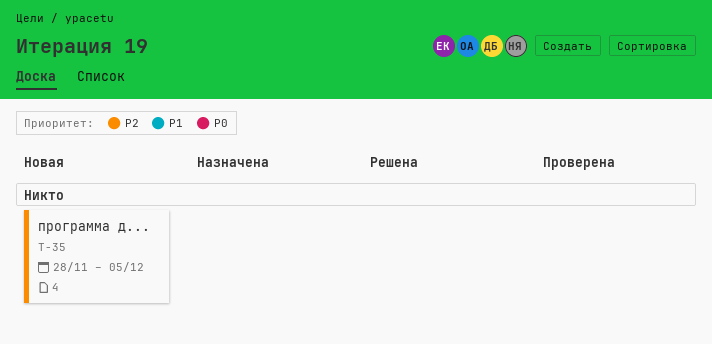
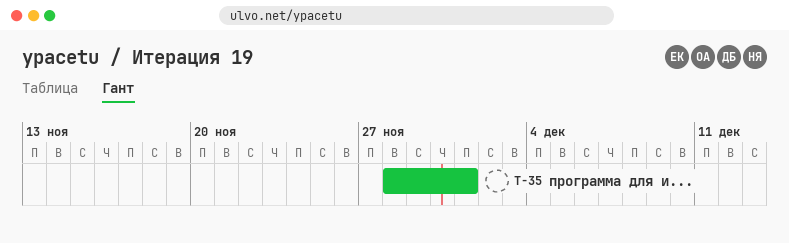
T-35, due: Dec 5 -> Dec 1

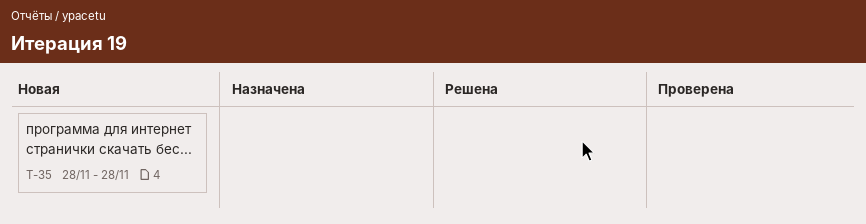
T-35, due: Dec 1 -> Nov 28

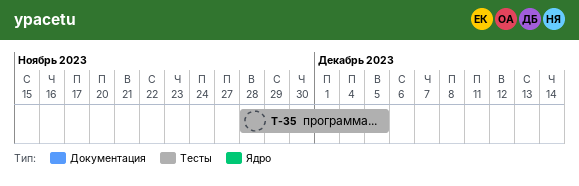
T-35, due: Nov 28 -> Dec 5

